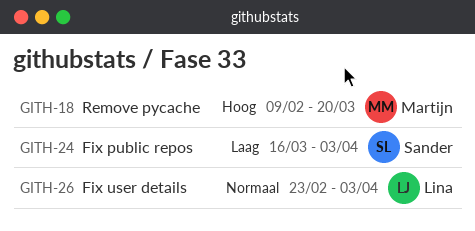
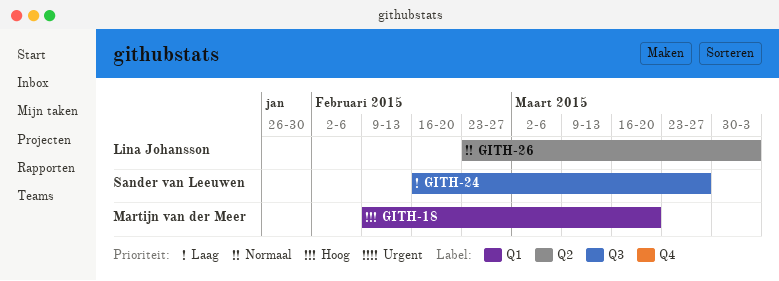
GITH-24, start: Mar 16 -> Feb 16
GITH-24, due: Apr 3 -> Mar 27

